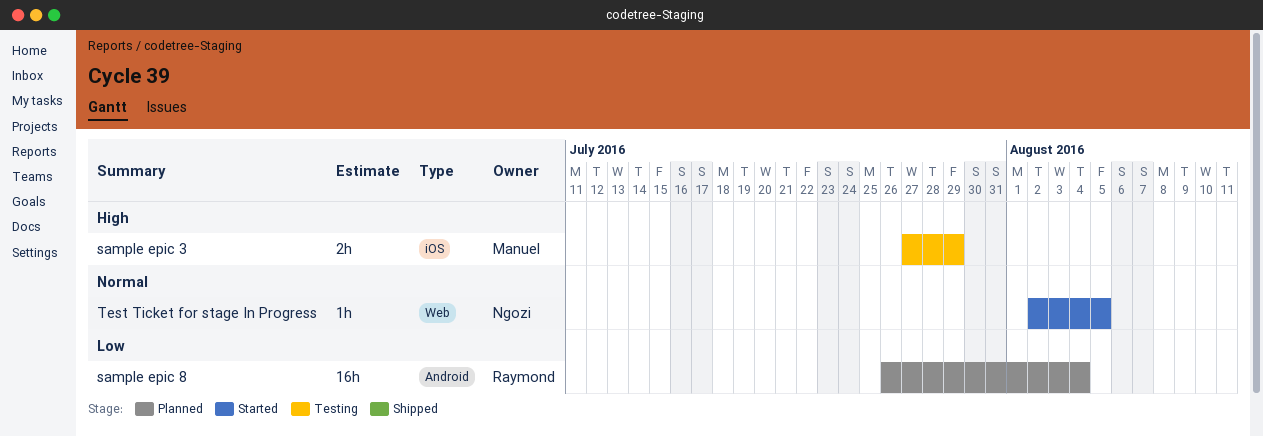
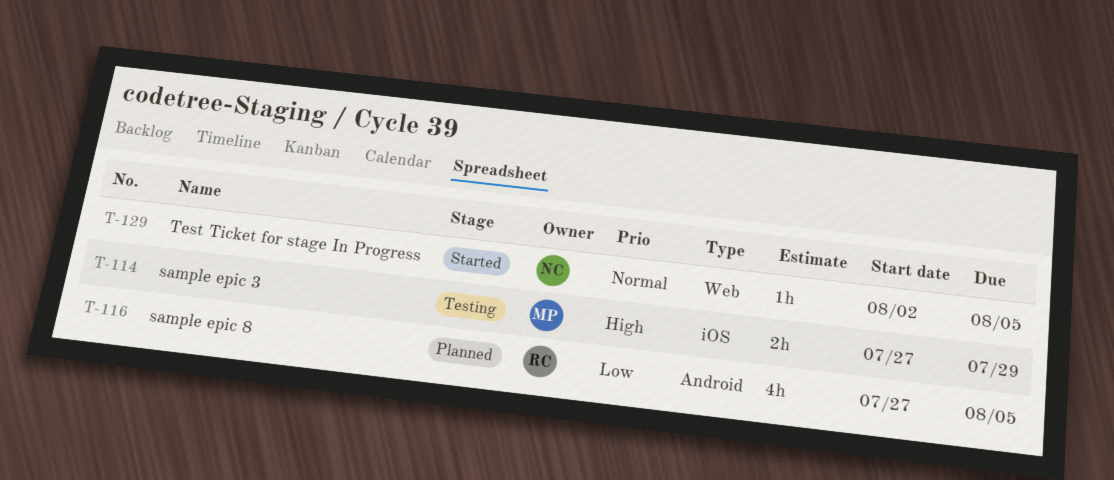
sample epic 8, estimate: 16h -> 4h
sample epic 8, start: Jul 26 -> Jul 27
sample epic 8, due: Aug 4 -> Aug 5

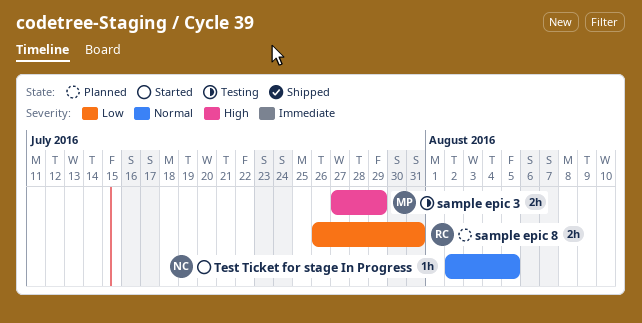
sample epic 8, estimate: 4h -> 2h
sample epic 8, start: Jul 27 -> Jul 26
sample epic 8, due: Aug 5 -> Jul 31

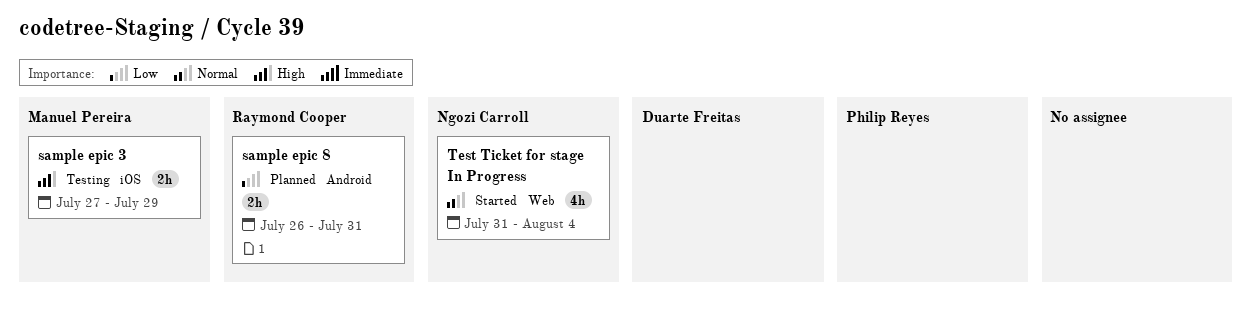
Test Ticket for stage In Progress, estimate: 1h -> 4h
Test Ticket for stage In Progress, start: Aug 2 -> Jul 31
Test Ticket for stage In Progress, due: Aug 5 -> Aug 4

